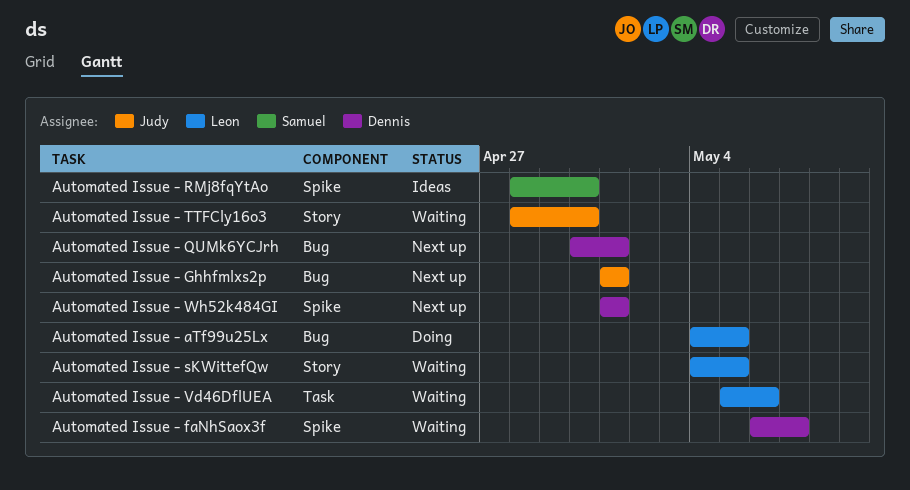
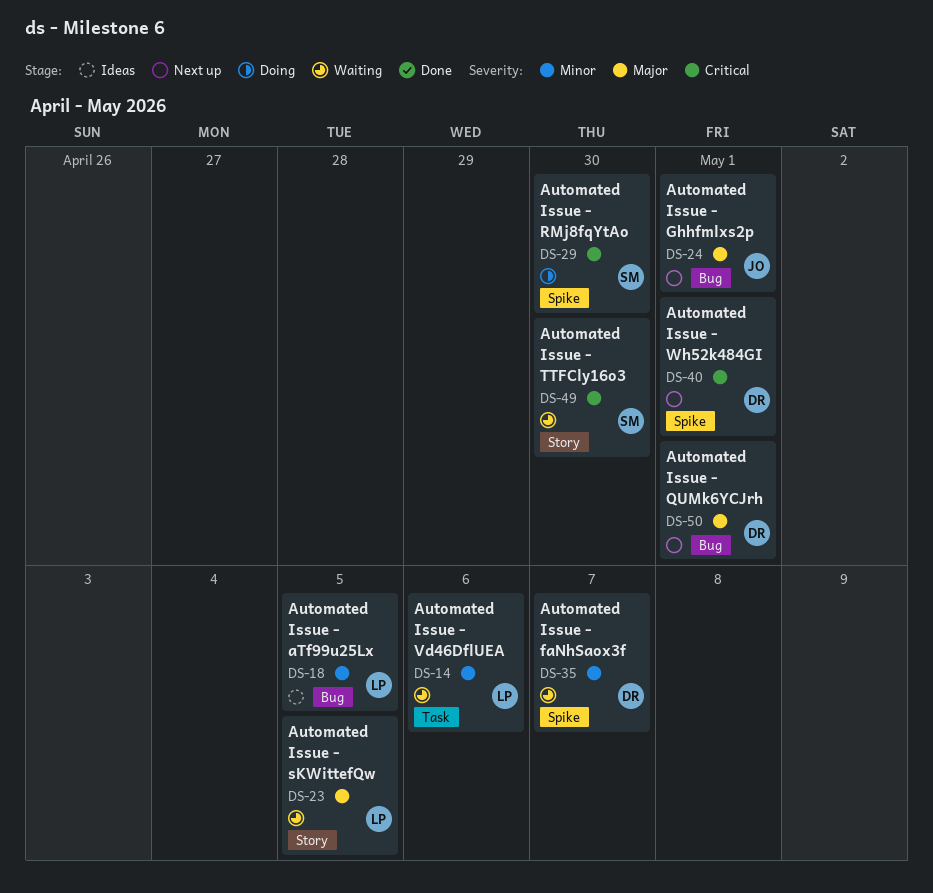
Automated Issue - aTf99u25Lx, status: Doing -> Ideas
Automated Issue - RMj8fqYtAo, status: Ideas -> Doing
Automated Issue - TTFCly16o3, owner: Judy -> Samuel

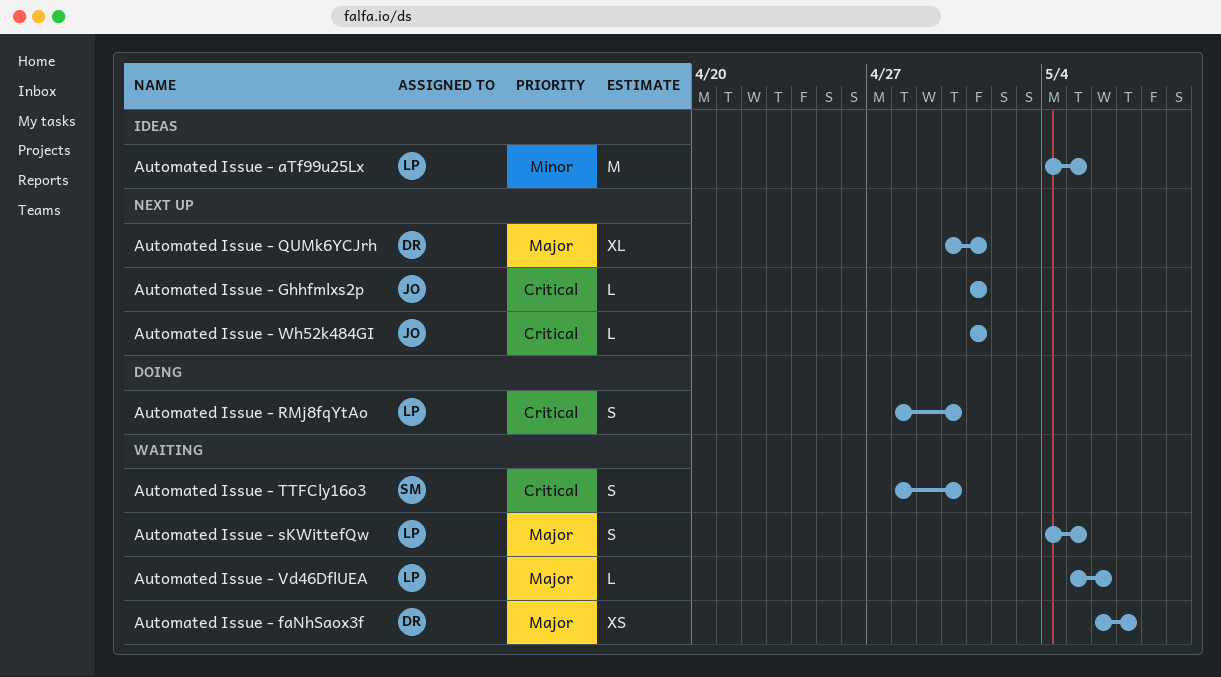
Automated Issue - faNhSaox3f, priority: Minor -> Major
Automated Issue - Ghhfmlxs2p, priority: Major -> Critical
Automated Issue - RMj8fqYtAo, owner: SM -> LP
Automated Issue - Vd46DflUEA, priority: Minor -> Major
Automated Issue - Wh52k484GI, owner: DR -> JO

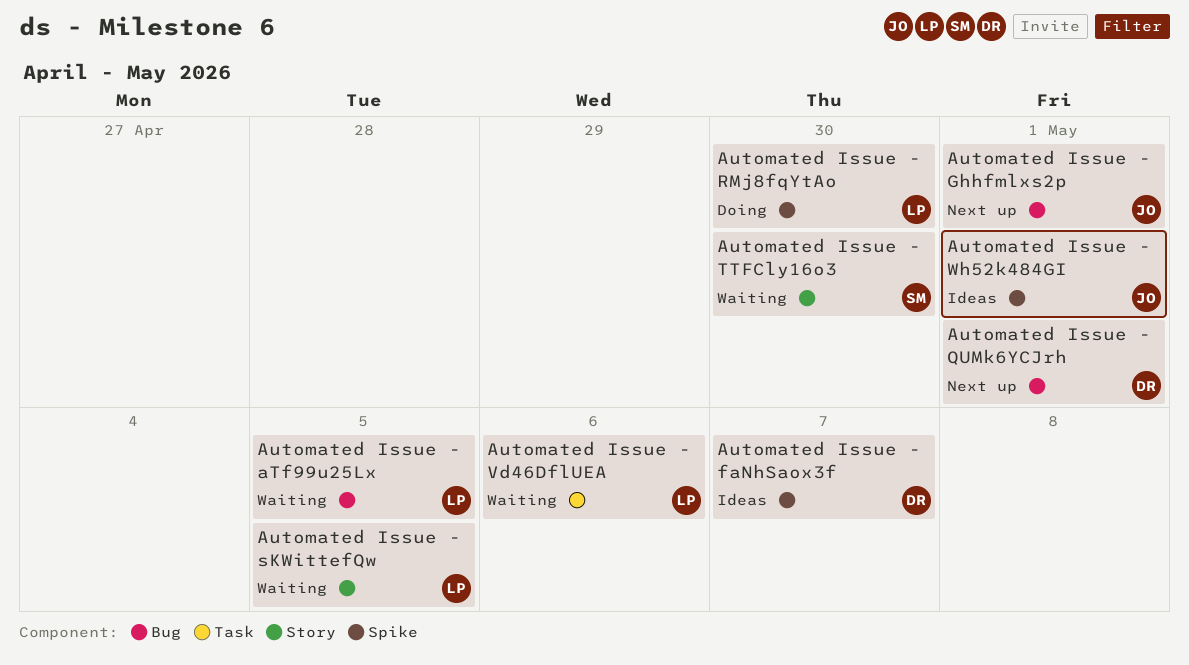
Automated Issue - aTf99u25Lx, status: Ideas -> Waiting
Automated Issue - faNhSaox3f, status: Waiting -> Ideas
Automated Issue - Wh52k484GI, status: Next up -> Ideas

